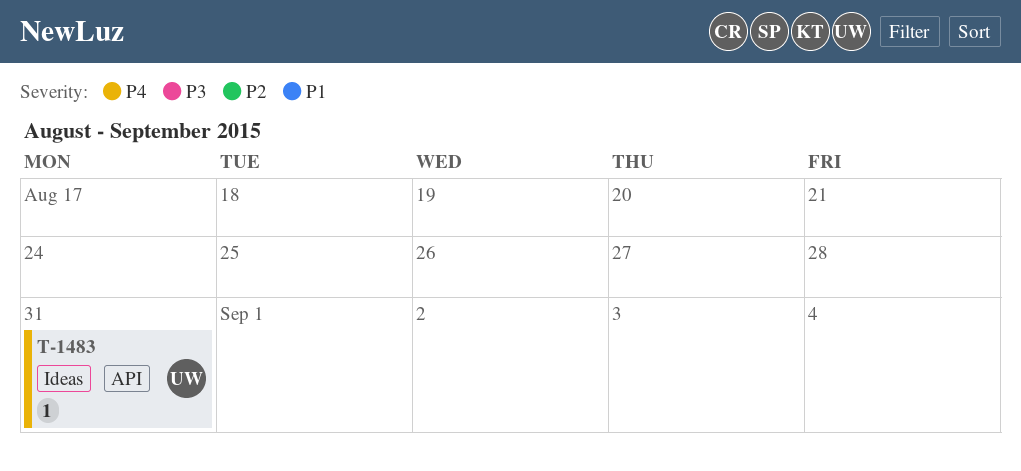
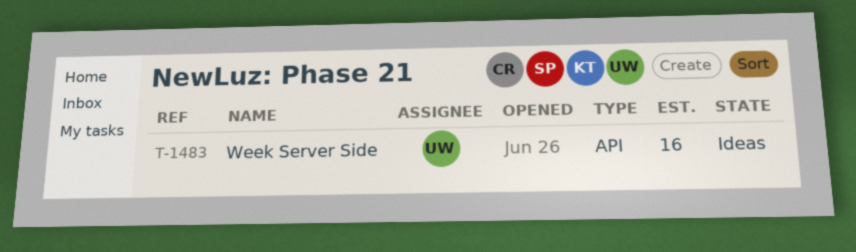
T-1483, estimate: 1 -> 16

